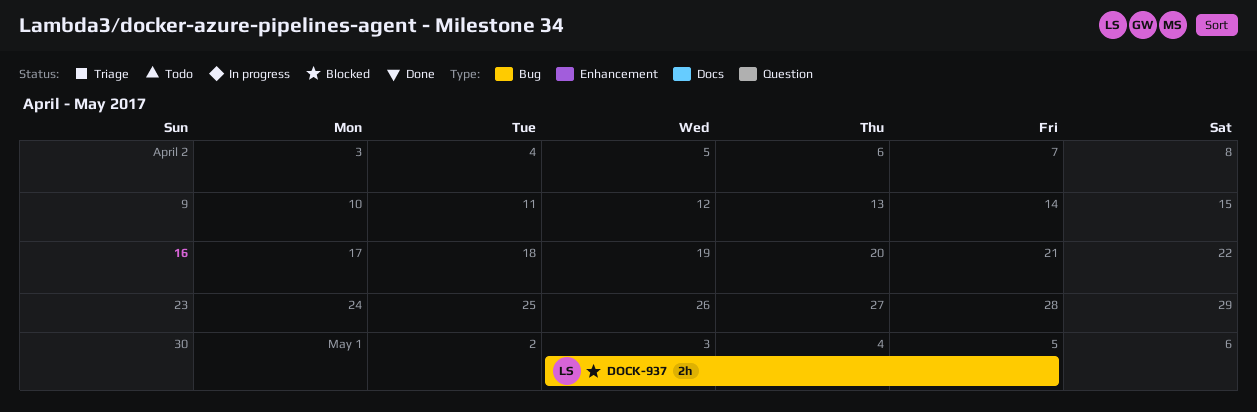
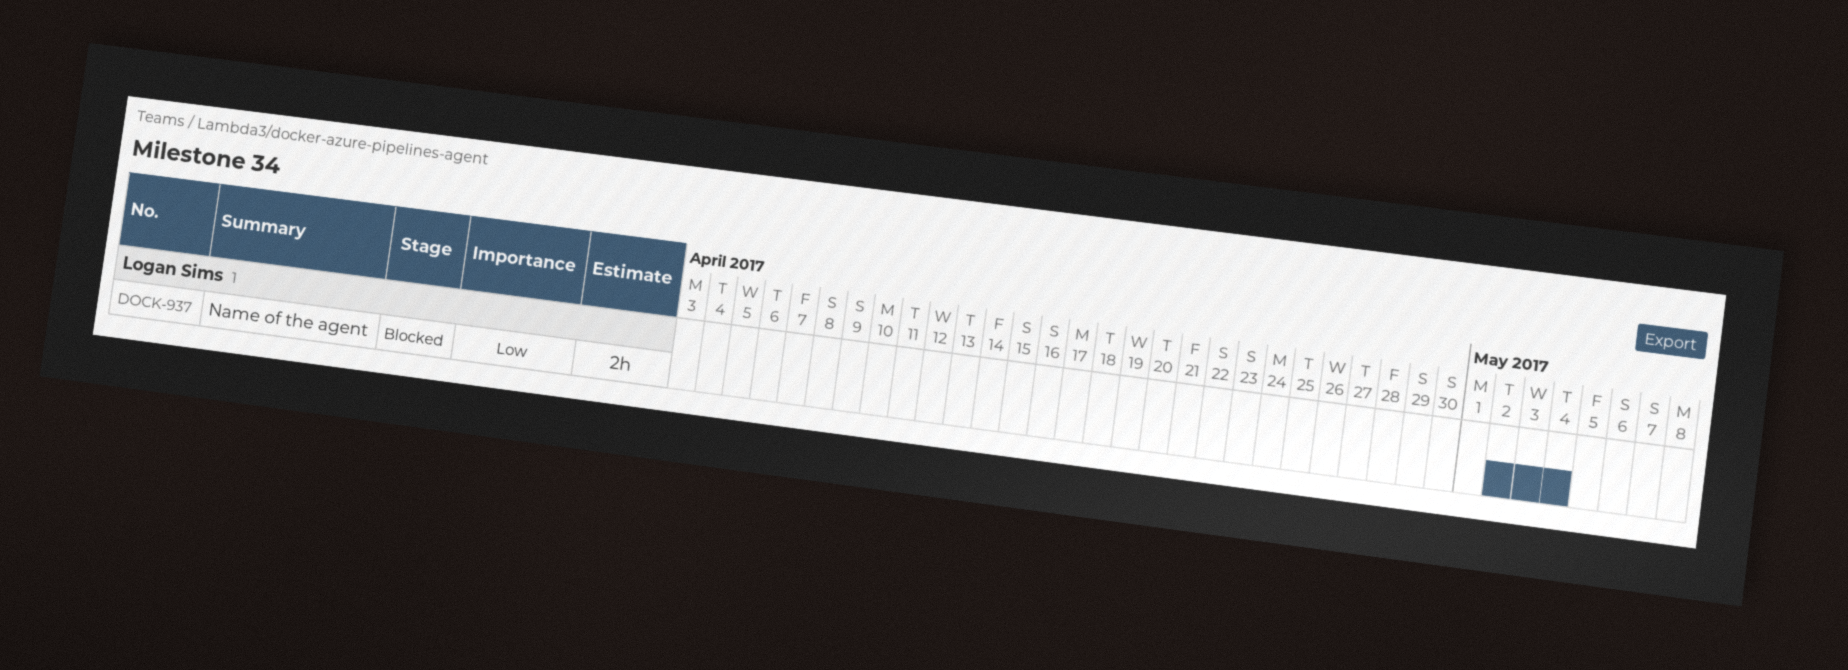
DOCK-937, start: May 3 -> May 2
DOCK-937, due: May 5 -> May 4

